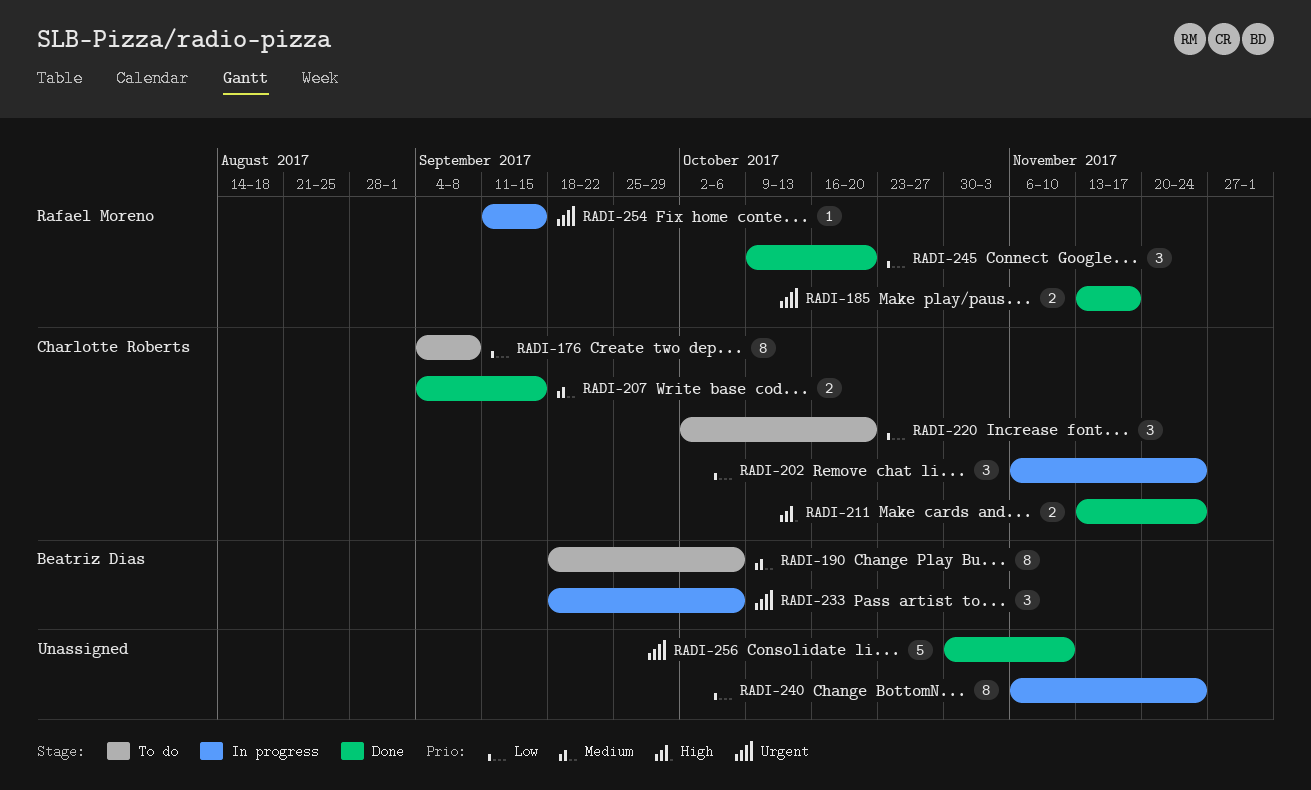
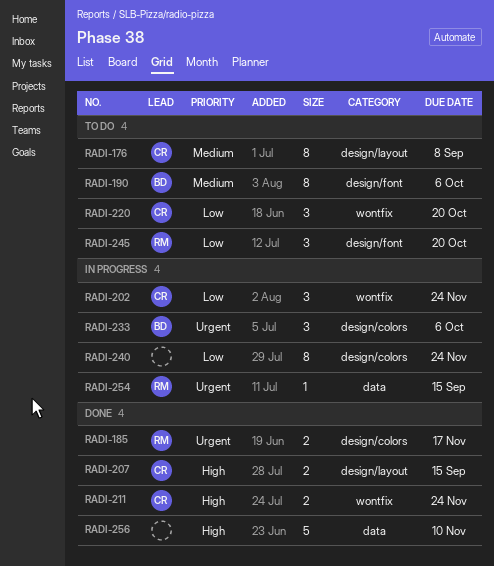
RADI-176, priority: Low -> Medium
RADI-207, priority: Medium -> High
RADI-245, status: Done -> To do
RADI-256, priority: Urgent -> High

